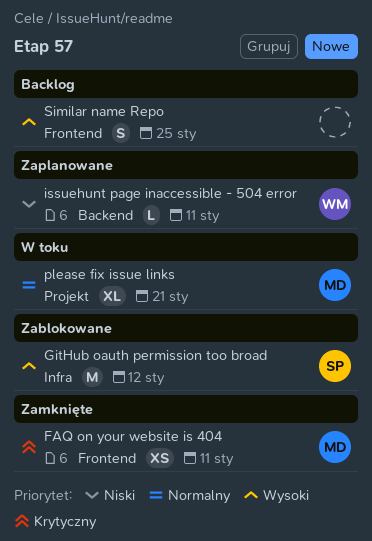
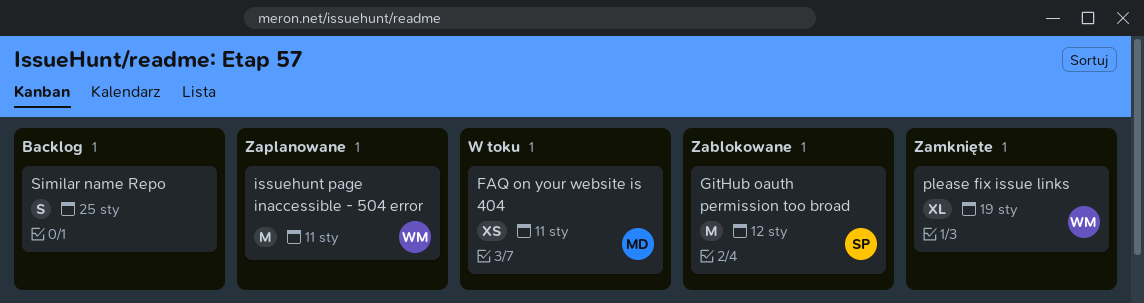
FAQ on your website is 404, status: Zamknięte -> W toku
issuehunt page inaccessible - 504 error, estimate: L -> M
please fix issue links, status: W toku -> Zamknięte
please fix issue links, owner: MD -> WM
please fix issue links, due: Jan 21 -> Jan 19

